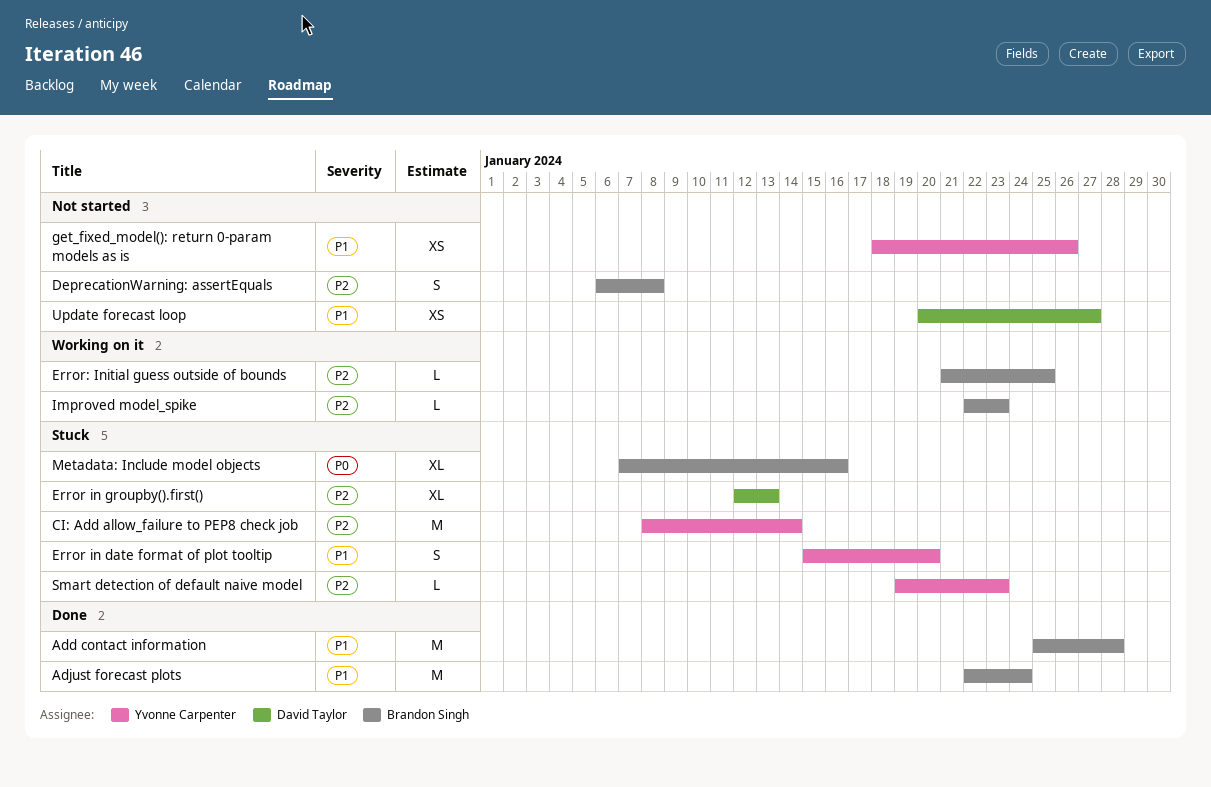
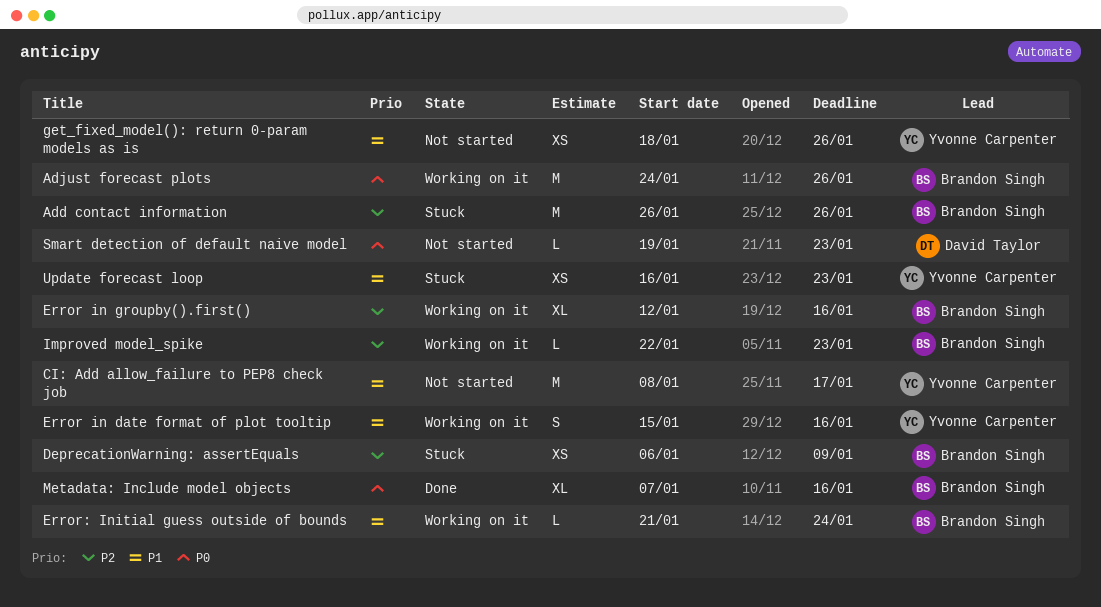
Add contact information, status: Done -> Stuck
Add contact information, priority: P1 -> P2
Add contact information, start: Jan 25 -> Jan 26
Add contact information, due: Jan 28 -> Jan 26
Adjust forecast plots, status: Done -> Working on it
Adjust forecast plots, priority: P1 -> P0
Adjust forecast plots, start: Jan 22 -> Jan 24
Adjust forecast plots, due: Jan 24 -> Jan 26
CI: Add allow_failure to PEP8 check job, status: Stuck -> Not started
CI: Add allow_failure to PEP8 check job, priority: P2 -> P1
CI: Add allow_failure to PEP8 check job, due: Jan 14 -> Jan 17
DeprecationWarning: assertEquals, status: Not started -> Stuck
DeprecationWarning: assertEquals, estimate: S -> XS
DeprecationWarning: assertEquals, due: Jan 8 -> Jan 9
Error in date format of plot tooltip, status: Stuck -> Working on it
Error in date format of plot tooltip, due: Jan 20 -> Jan 16
Error in groupby().first(), status: Stuck -> Working on it
Error in groupby().first(), owner: David Taylor -> Brandon Singh
Error in groupby().first(), due: Jan 13 -> Jan 16
Error: Initial guess outside of bounds, priority: P2 -> P1
Error: Initial guess outside of bounds, due: Jan 25 -> Jan 24
Metadata: Include model objects, status: Stuck -> Done
Smart detection of default naive model, status: Stuck -> Not started
Smart detection of default naive model, owner: Yvonne Carpenter -> David Taylor
Smart detection of default naive model, priority: P2 -> P0
Update forecast loop, status: Not started -> Stuck
Update forecast loop, owner: David Taylor -> Yvonne Carpenter
Update forecast loop, start: Jan 20 -> Jan 16
Update forecast loop, due: Jan 27 -> Jan 23

